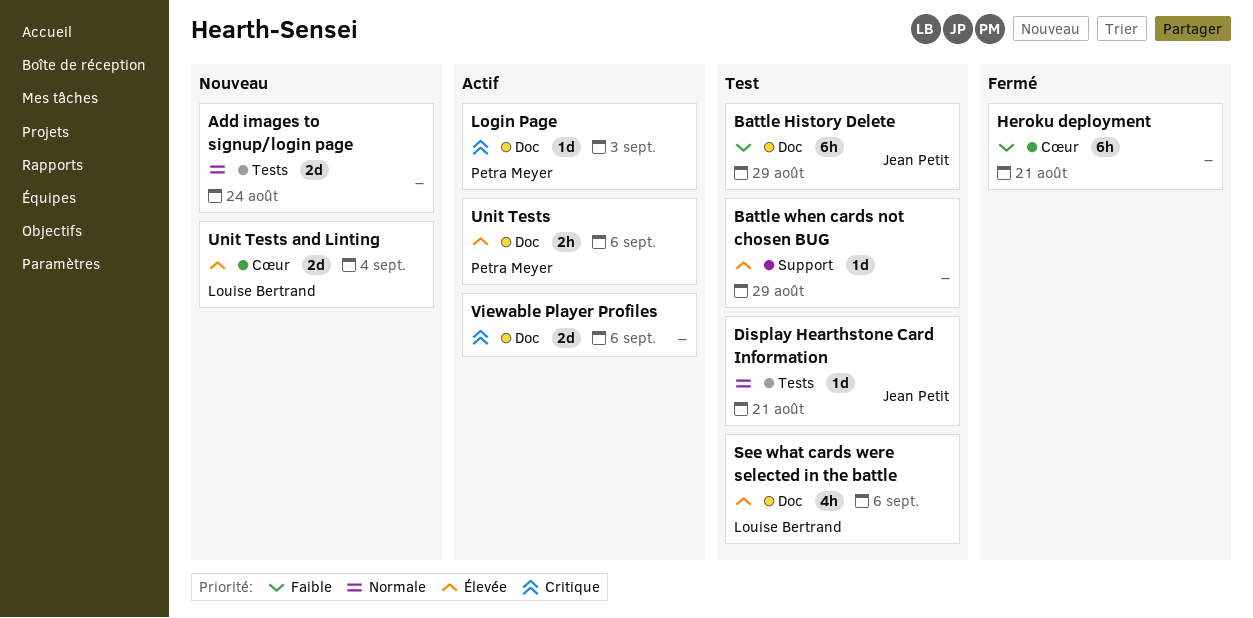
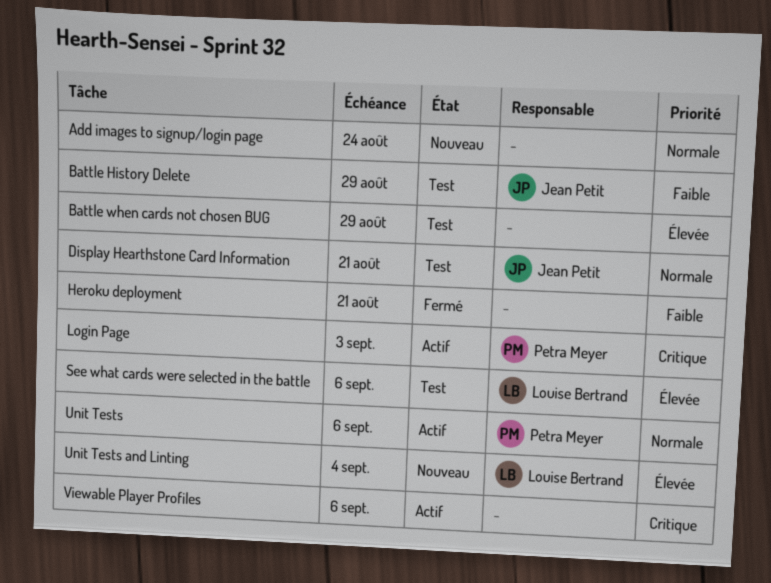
Unit Tests, priority: Élevée -> Normale

